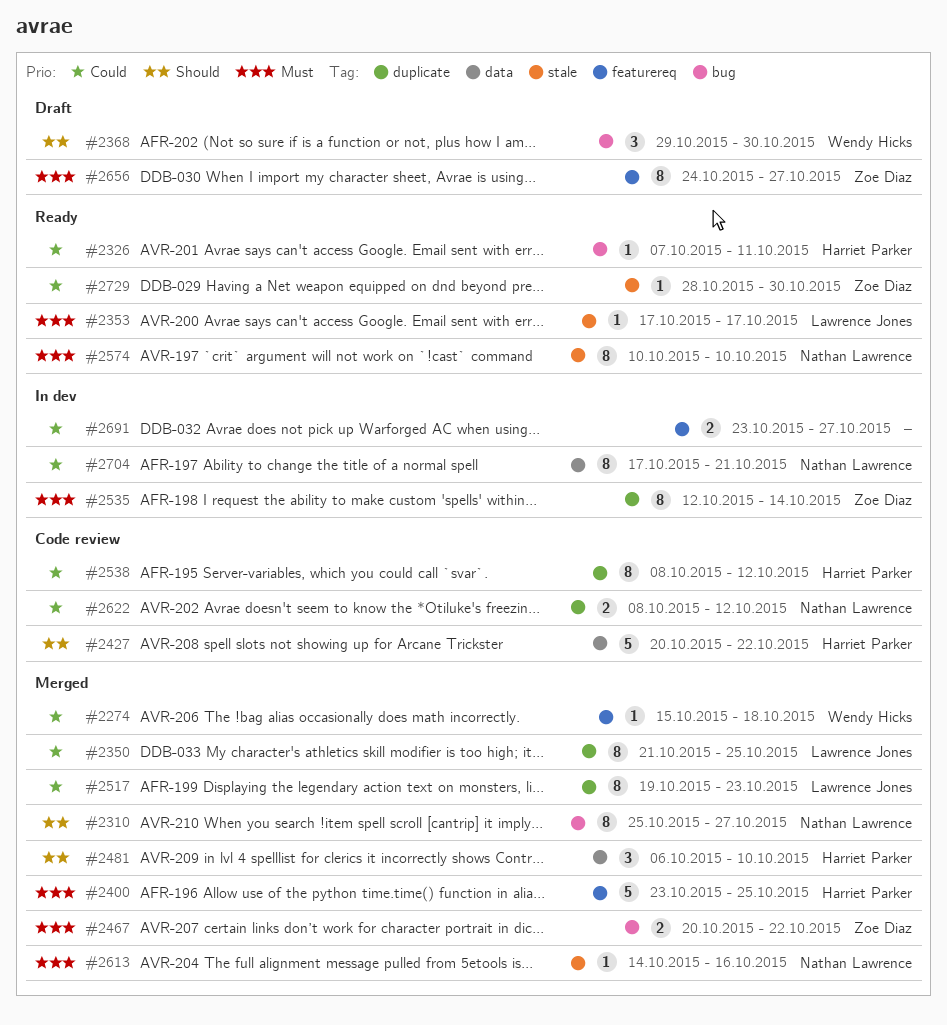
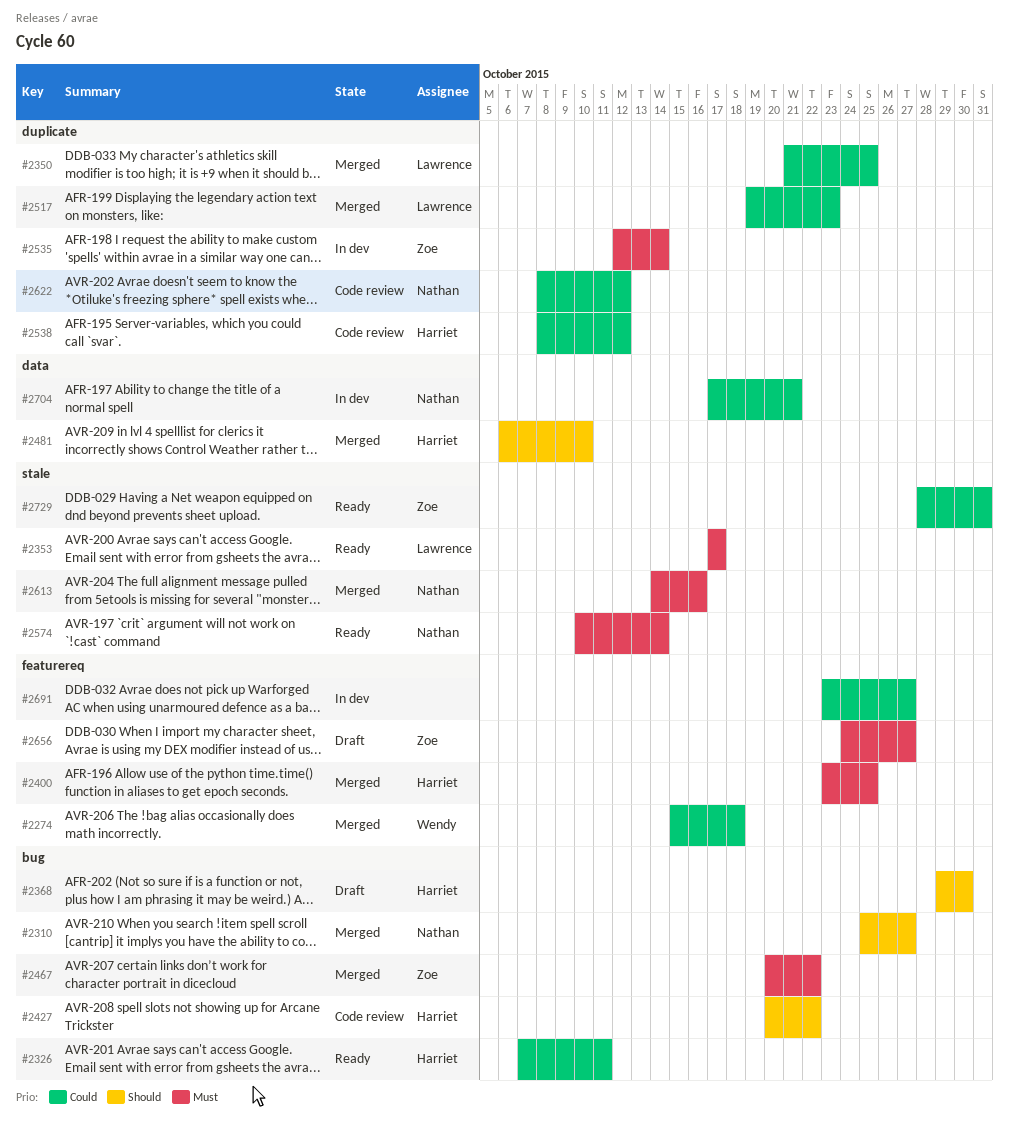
#2368, owner: Wendy Hicks -> Harriet Parker
#2427, label: data -> bug
#2574, due: Oct 10 -> Oct 14
#2729, due: Oct 30 -> Oct 31

